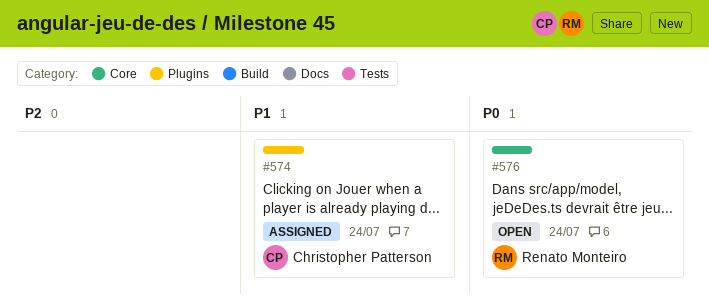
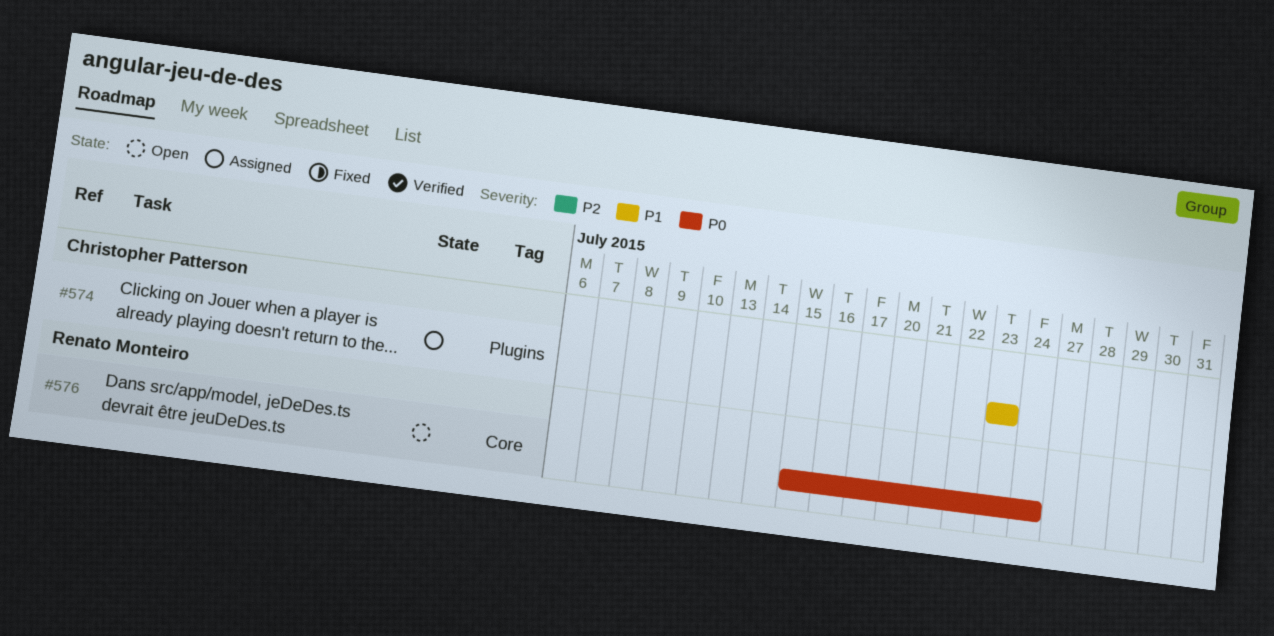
#574, due: Jul 24 -> Jul 23

